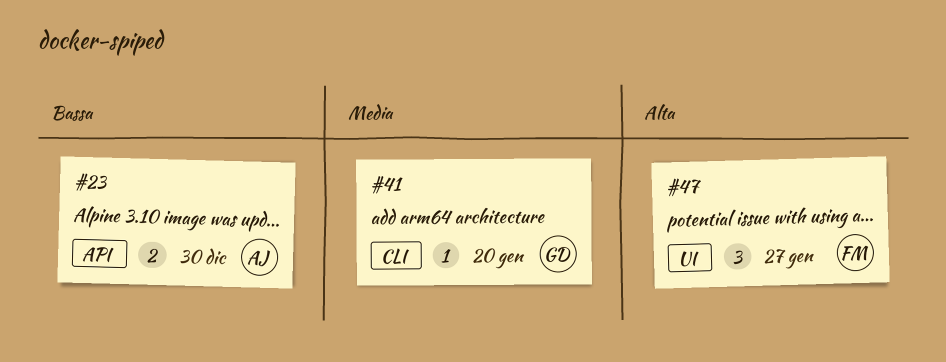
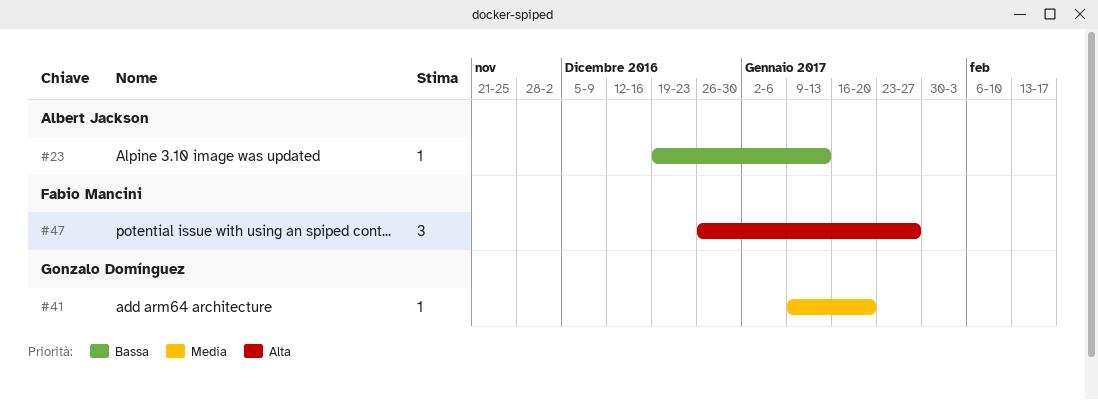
#23, estimate: 2 -> 1
#23, due: Dec 30 -> Jan 13

